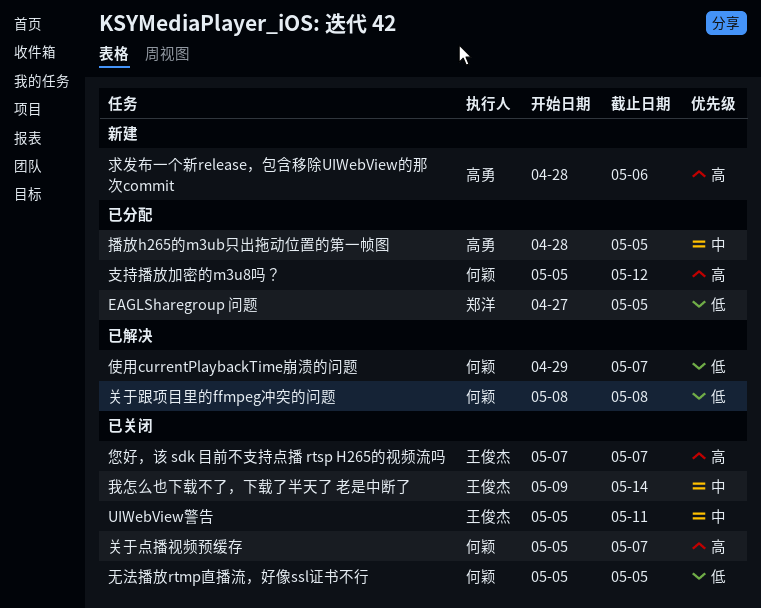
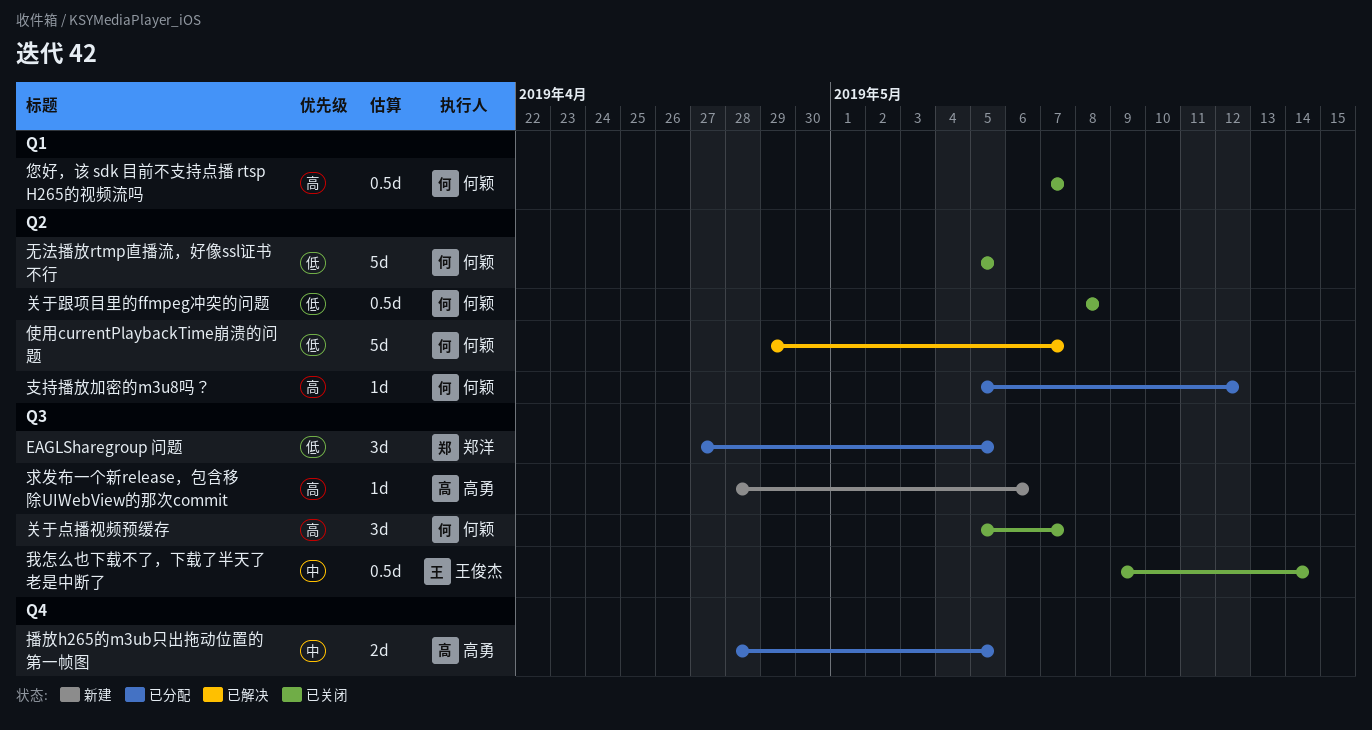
UIWebView警告: present -> none
关于跟项目里的ffmpeg冲突的问题, status: 已解决 -> 已关闭
您好，该 sdk 目前不支持点播 rtsp H265的视频流吗, owner: 王俊杰 -> 何颖

